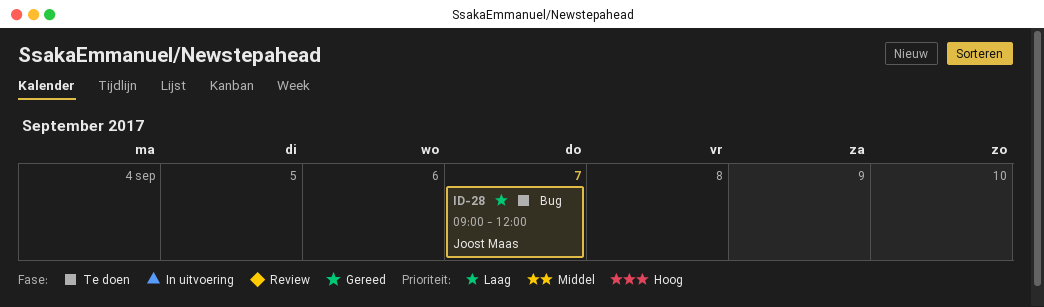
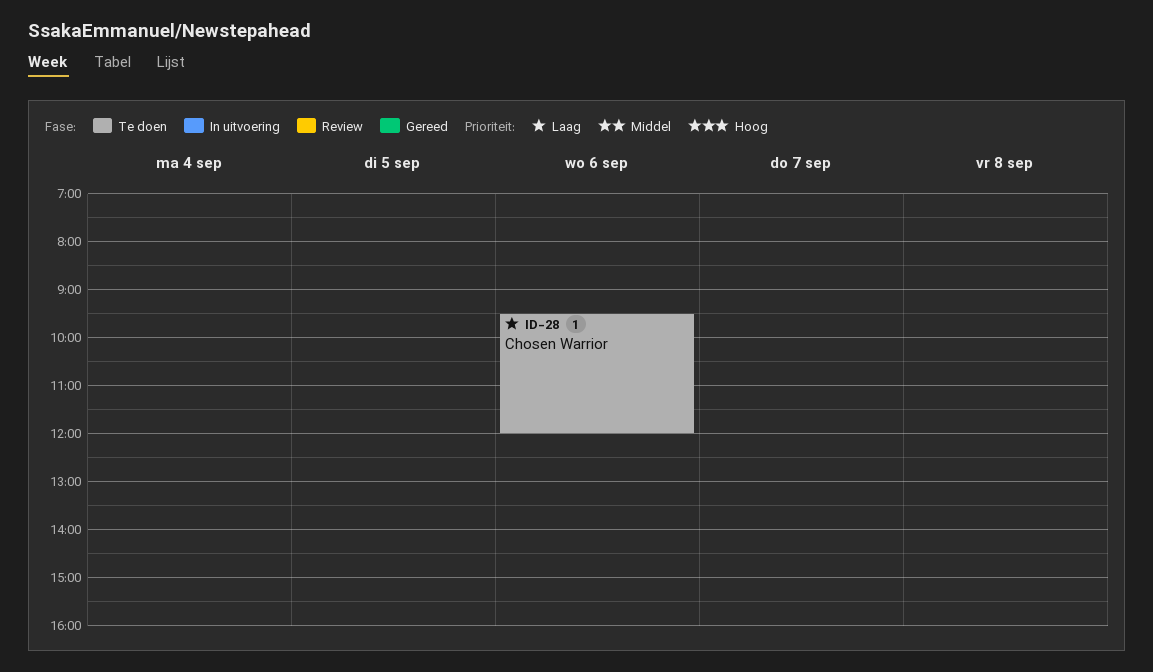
ID-28, day: Sep 7 -> Sep 6
ID-28, begins: 09:00 -> 09:30

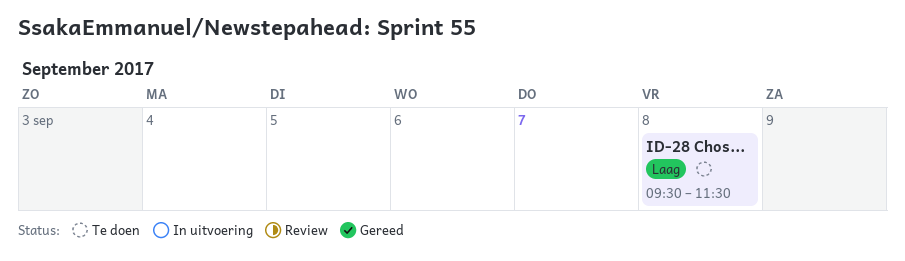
ID-28, day: Sep 6 -> Sep 8
ID-28, ends: 12:00 -> 11:30

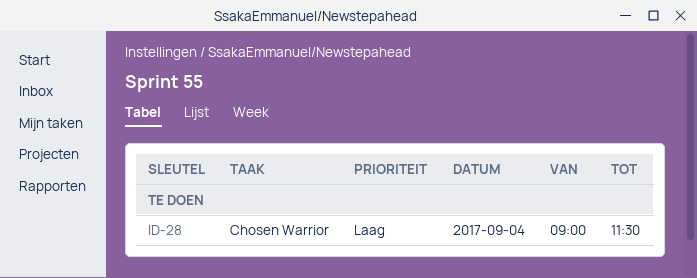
ID-28, day: Sep 8 -> Sep 4
ID-28, begins: 09:30 -> 09:00

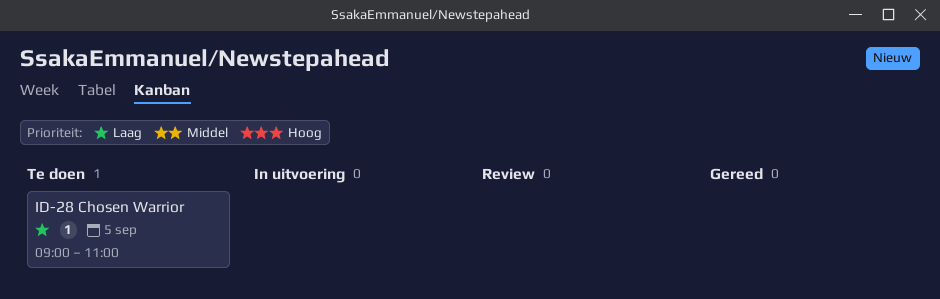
ID-28, day: Sep 4 -> Sep 5
ID-28, ends: 11:30 -> 11:00

